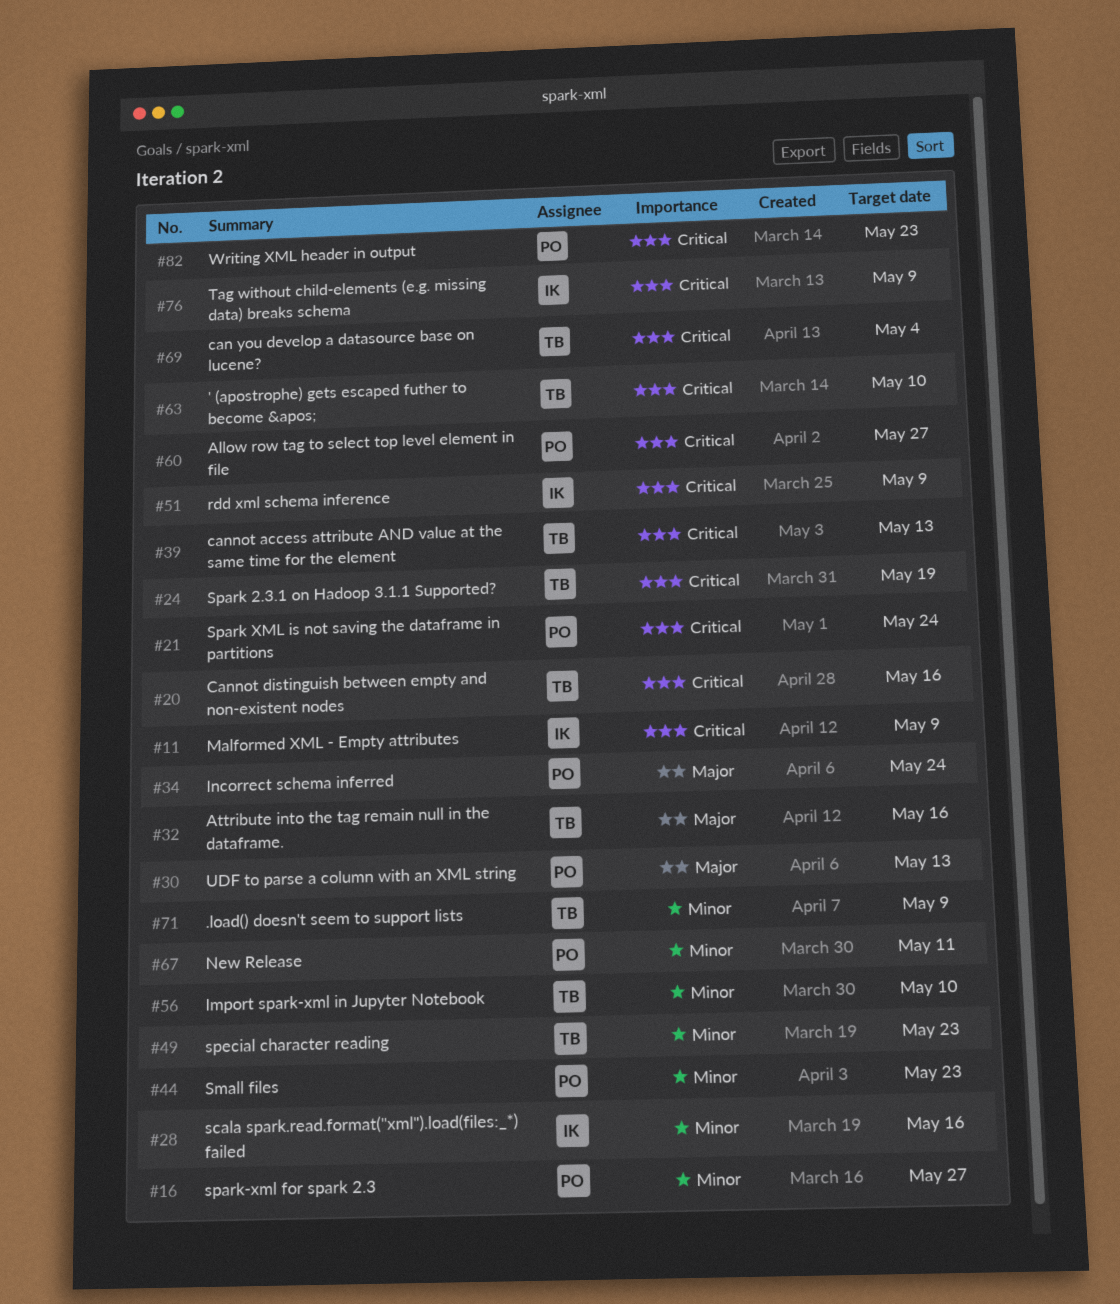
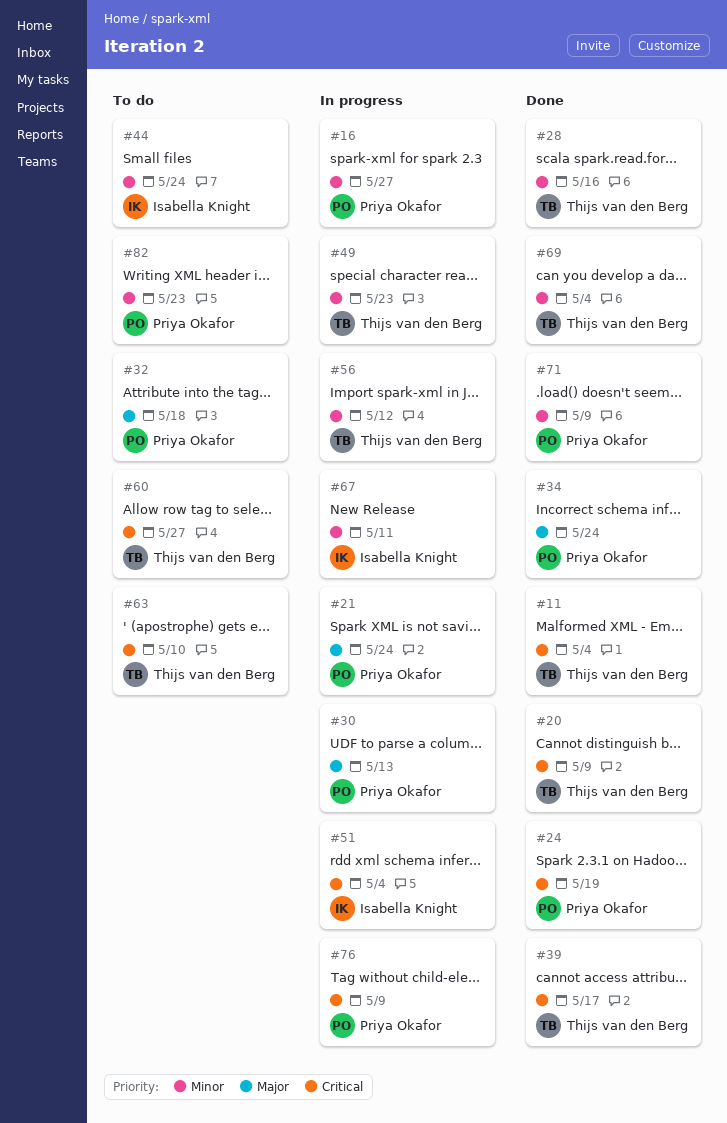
#11, owner: Isabella Knight -> Thijs van den Berg
#11, due: May 9 -> May 4
#20, due: May 16 -> May 9
#21, priority: Critical -> Major
#24, owner: Thijs van den Berg -> Priya Okafor
#28, owner: Isabella Knight -> Thijs van den Berg
#32, owner: Thijs van den Berg -> Priya Okafor
#32, due: May 16 -> May 18
#39, due: May 13 -> May 17
#44, owner: Priya Okafor -> Isabella Knight
#44, due: May 23 -> May 24
#51, due: May 9 -> May 4
#56, due: May 10 -> May 12
#60, owner: Priya Okafor -> Thijs van den Berg
#67, owner: Priya Okafor -> Isabella Knight
#69, priority: Critical -> Minor
#71, owner: Thijs van den Berg -> Priya Okafor
#76, owner: Isabella Knight -> Priya Okafor
#82, priority: Critical -> Minor

